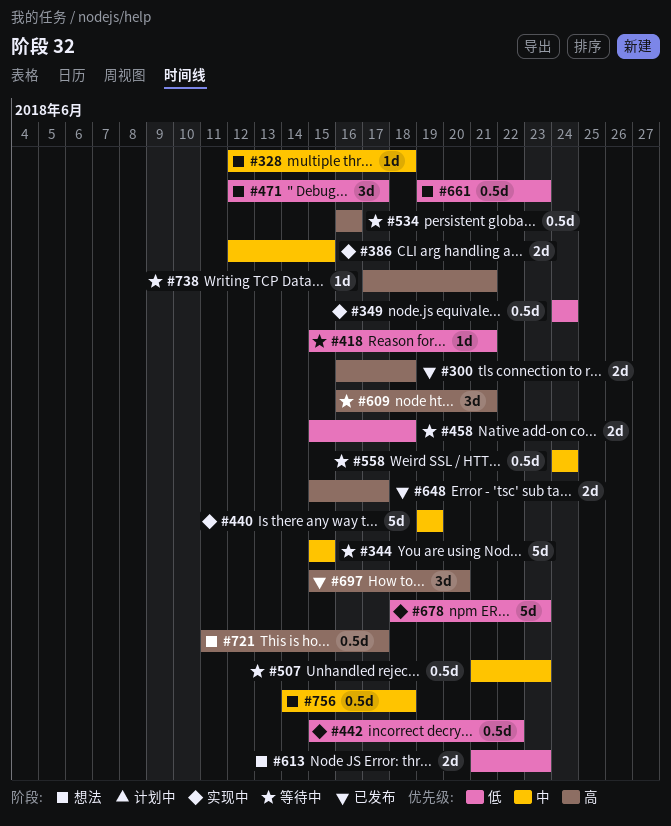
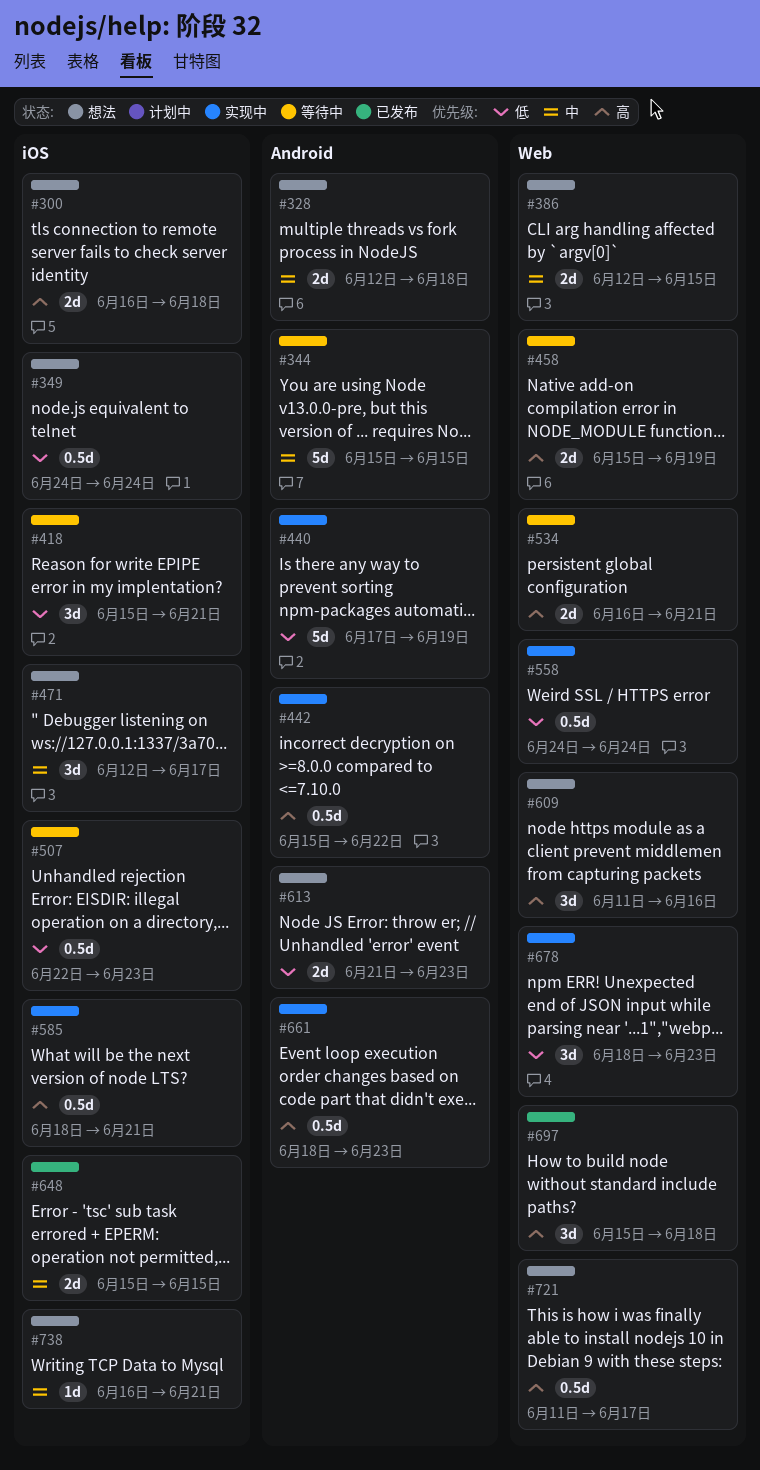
#300, status: 已发布 -> 想法
#328, estimate: 1d -> 2d
#349, status: 实现中 -> 想法
#386, status: 实现中 -> 想法
#418, estimate: 1d -> 3d
#440, priority: 中 -> 低
#440, start: Jun 19 -> Jun 17
#442, priority: 低 -> 高
#458, priority: 低 -> 高
#458, due: Jun 18 -> Jun 19
#471, priority: 低 -> 中
#507, priority: 中 -> 低
#507, start: Jun 21 -> Jun 22
#534, estimate: 0.5d -> 2d
#534, due: Jun 16 -> Jun 21
#558, status: 等待中 -> 实现中
#558, priority: 中 -> 低
#585: none -> present
#609, status: 等待中 -> 想法
#609, start: Jun 16 -> Jun 11
#609, due: Jun 21 -> Jun 16
#648, priority: 高 -> 中
#648, due: Jun 17 -> Jun 15
#661, status: 想法 -> 实现中
#661, priority: 低 -> 高
#661, start: Jun 19 -> Jun 18
#678, estimate: 5d -> 3d
#697, due: Jun 20 -> Jun 18
#738, status: 等待中 -> 想法
#738, priority: 高 -> 中
#738, start: Jun 17 -> Jun 16
#756: present -> none

